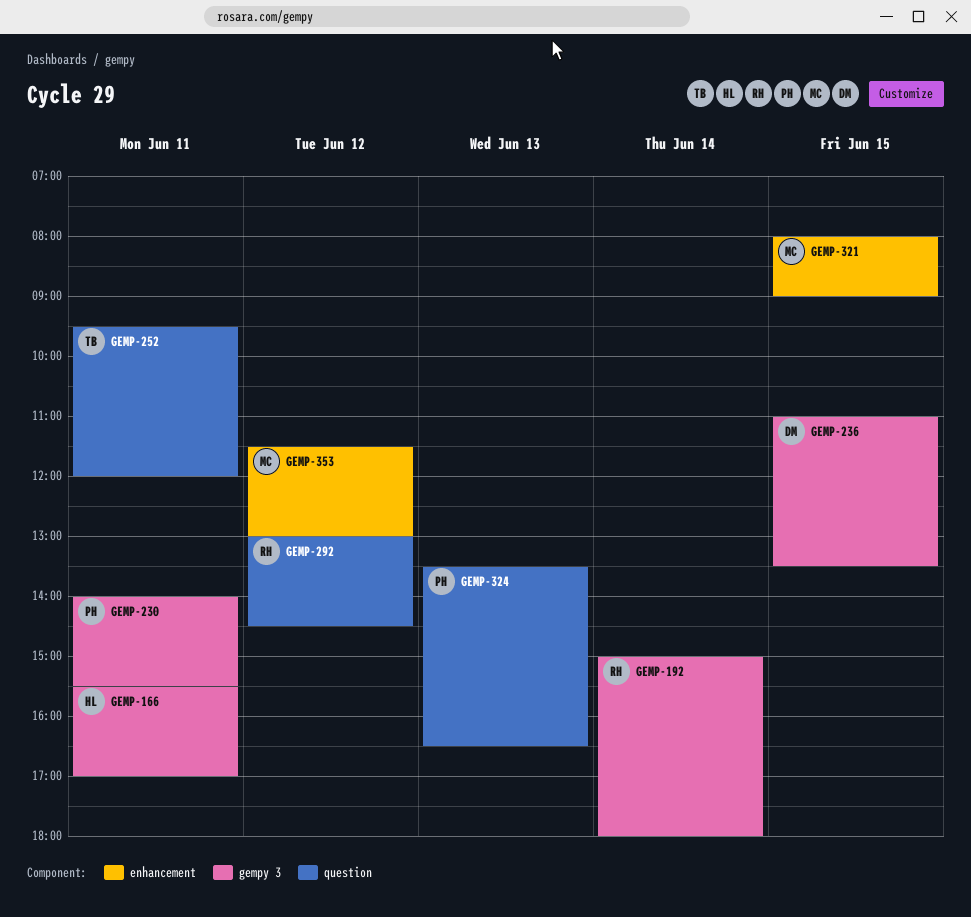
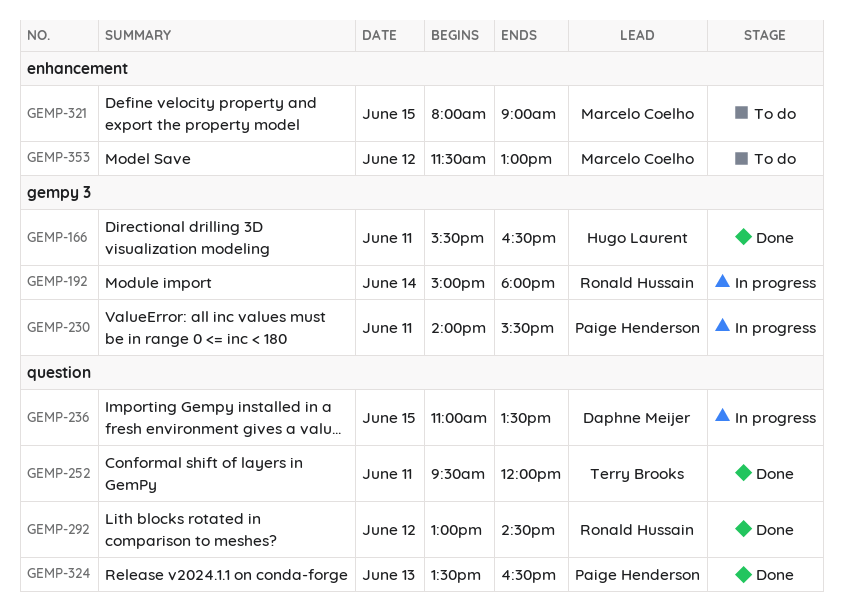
GEMP-166, ends: 17:00 -> 16:30
GEMP-236, label: gempy 3 -> question

